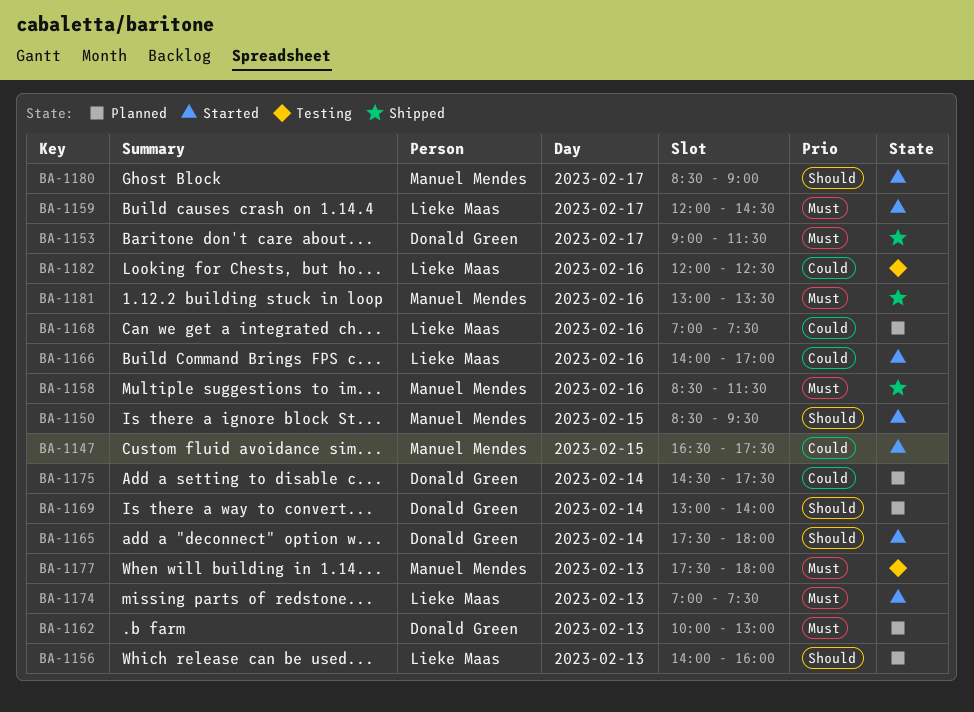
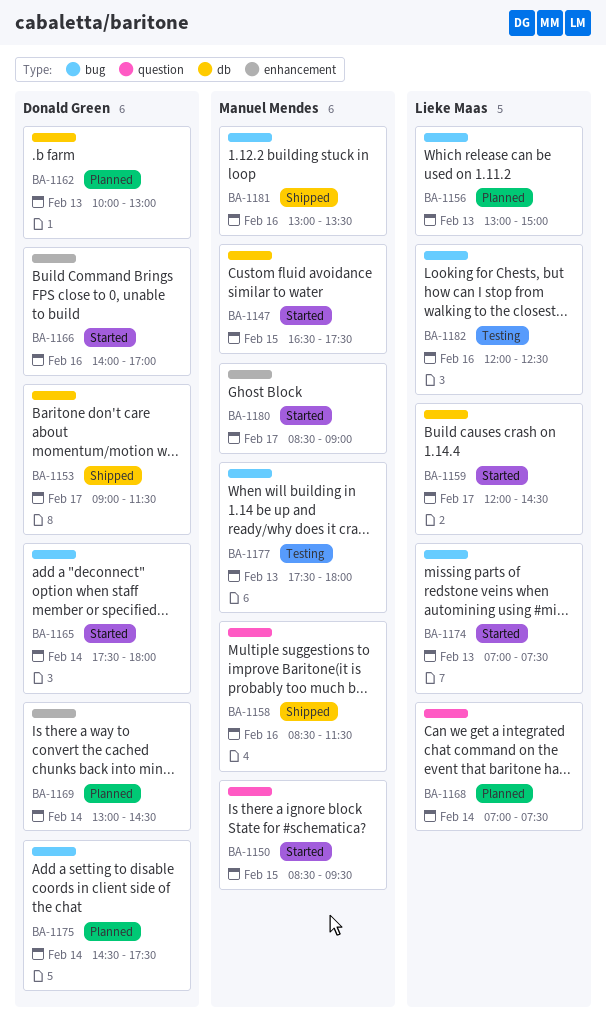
BA-1156, begins: 14:00 -> 13:00
BA-1156, ends: 16:00 -> 15:00
BA-1166, owner: Lieke Maas -> Donald Green
BA-1168, day: Feb 16 -> Feb 14
BA-1169, ends: 14:00 -> 14:30

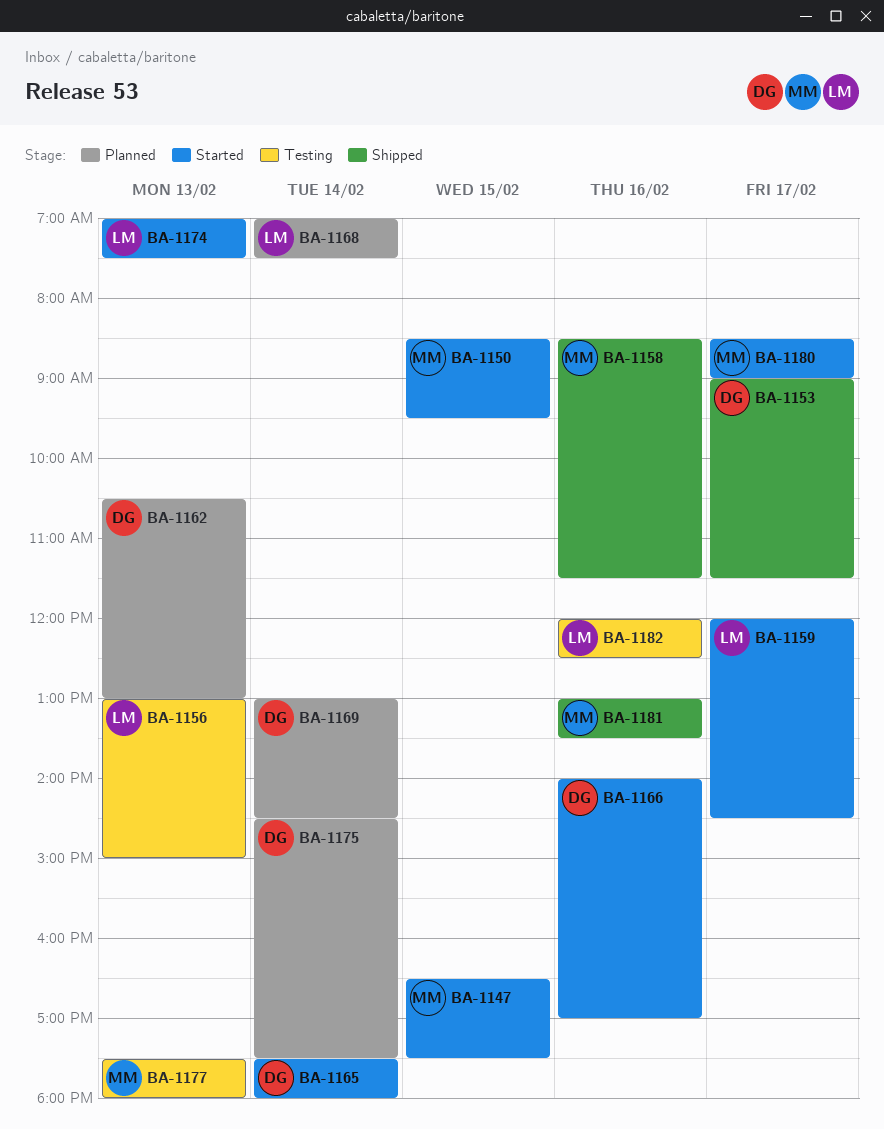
BA-1156, status: Planned -> Testing
BA-1162, begins: 10:00 -> 10:30

